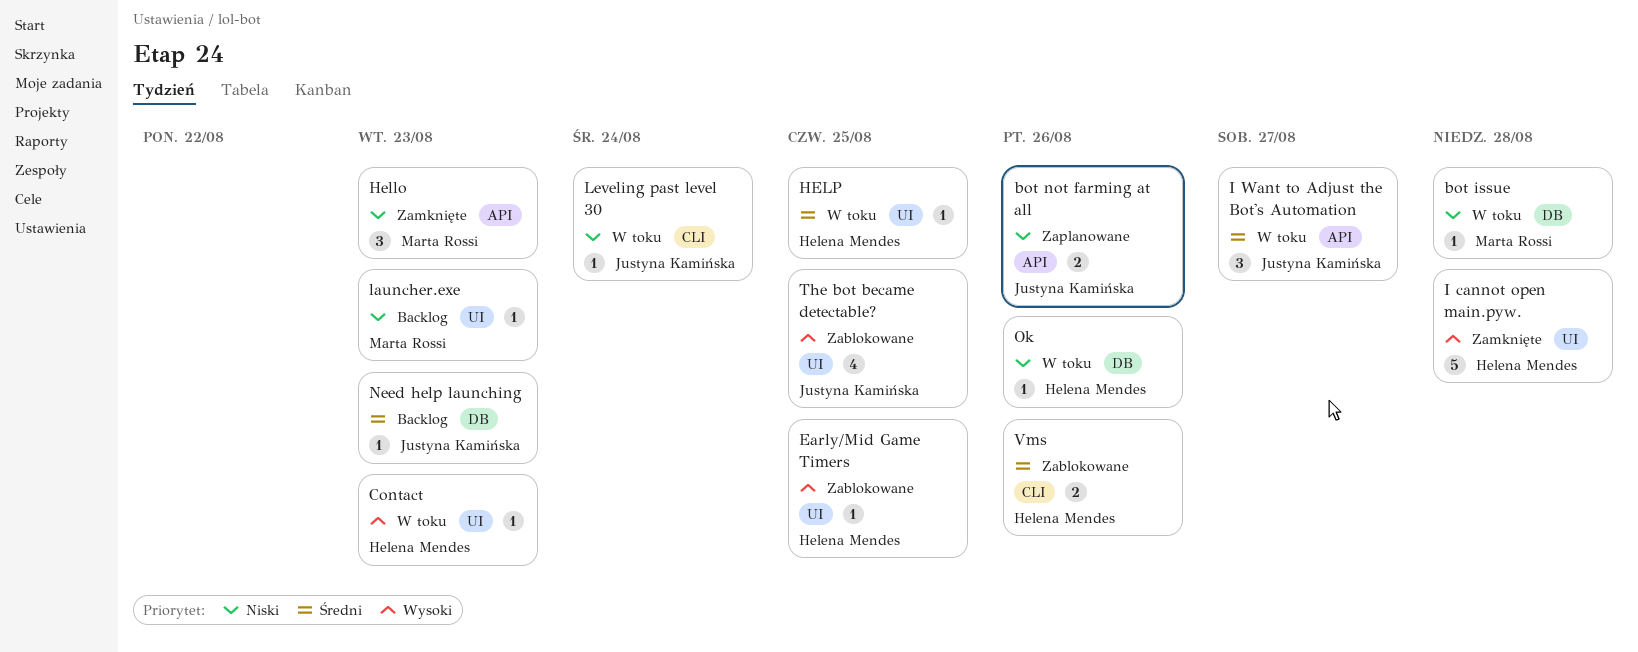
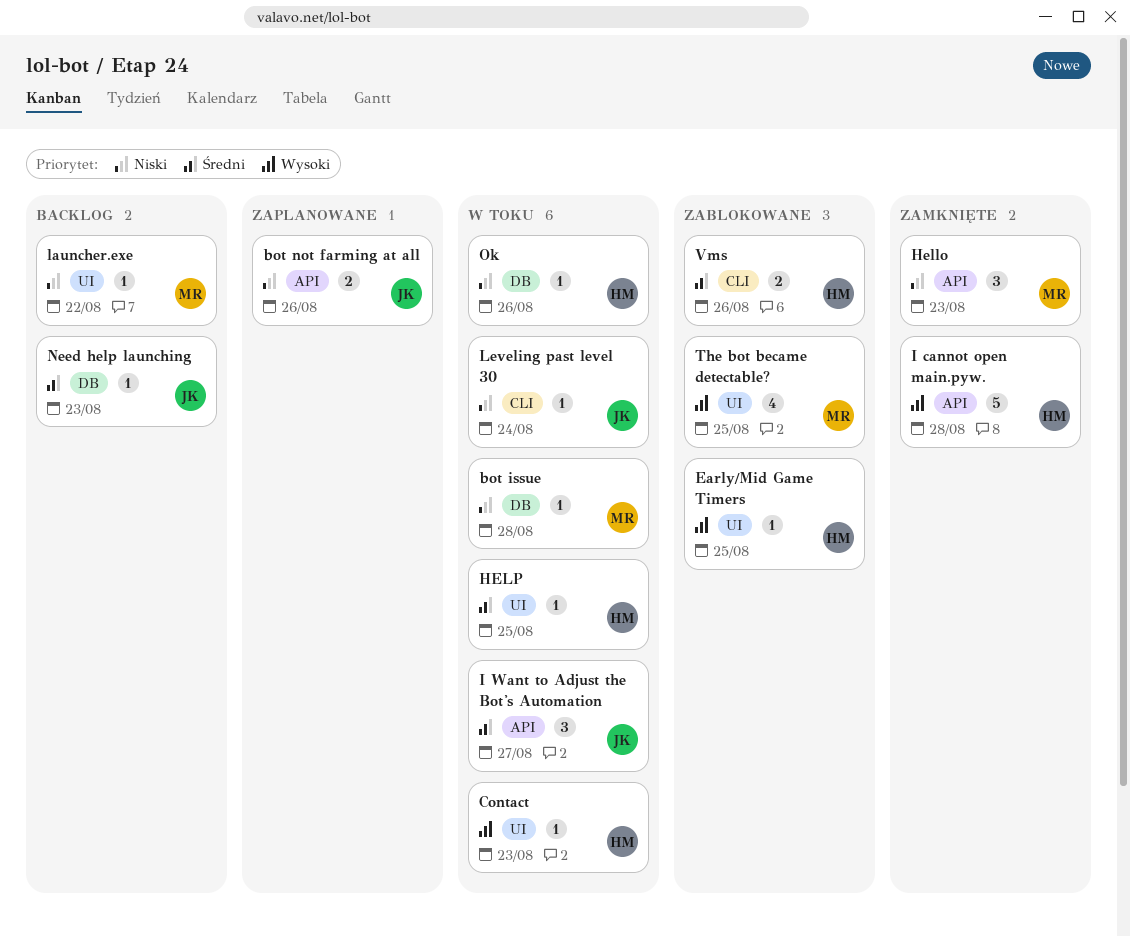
I cannot open main.pyw., label: UI -> API
launcher.exe, due: Aug 23 -> Aug 22
The bot became detectable?, owner: Justyna Kamińska -> Marta Rossi

